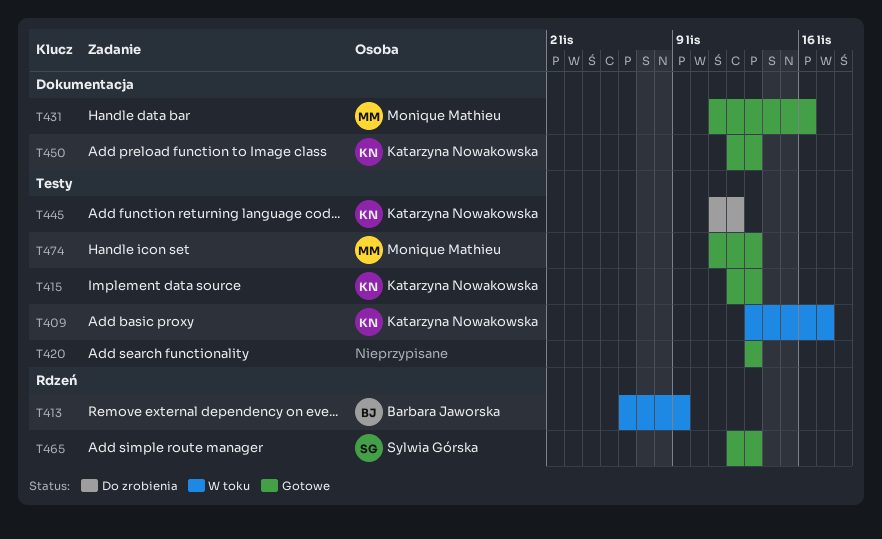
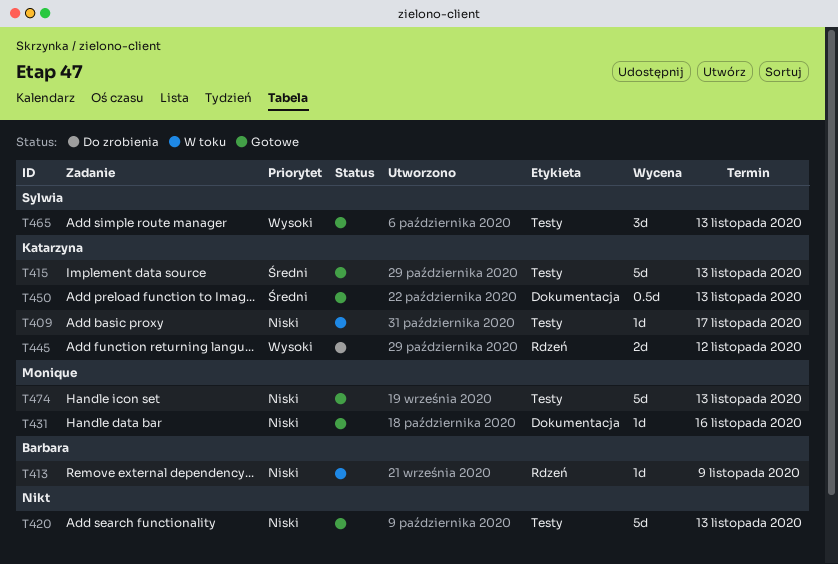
T445, label: Testy -> Rdzeń
T465, label: Rdzeń -> Testy

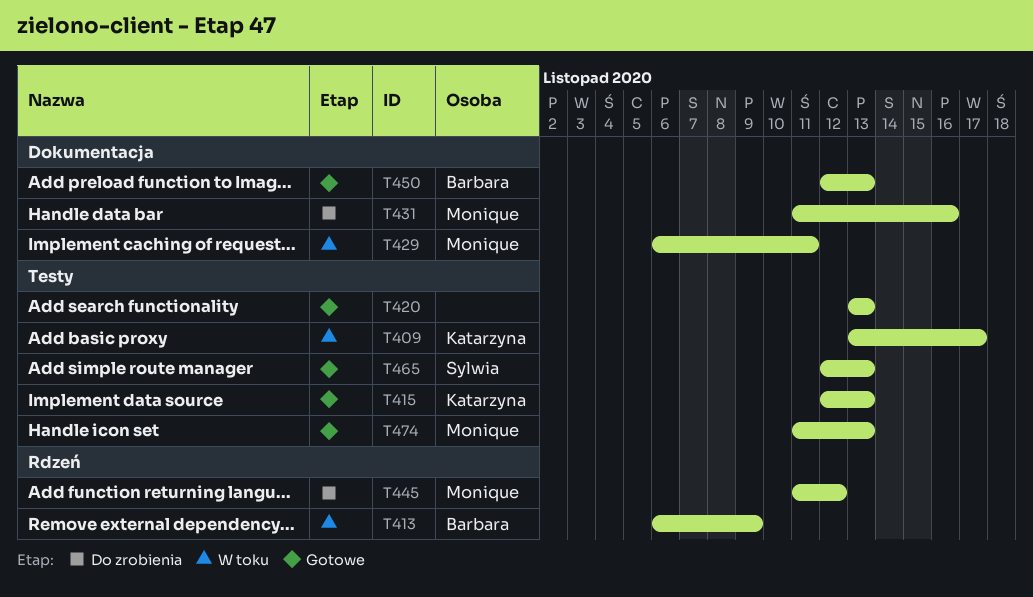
T429: none -> present
T431, status: Gotowe -> Do zrobienia
T445, owner: Katarzyna -> Monique
T450, owner: Katarzyna -> Barbara

